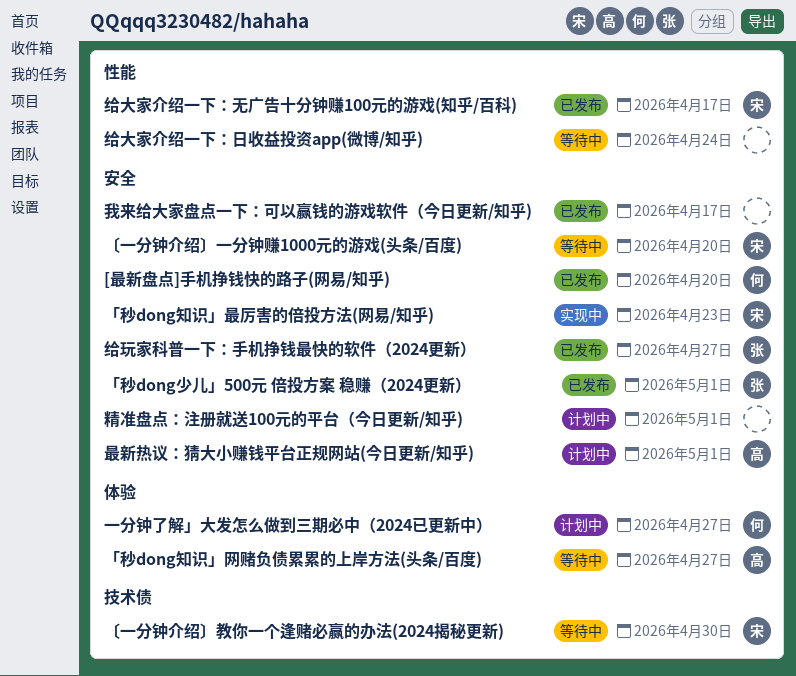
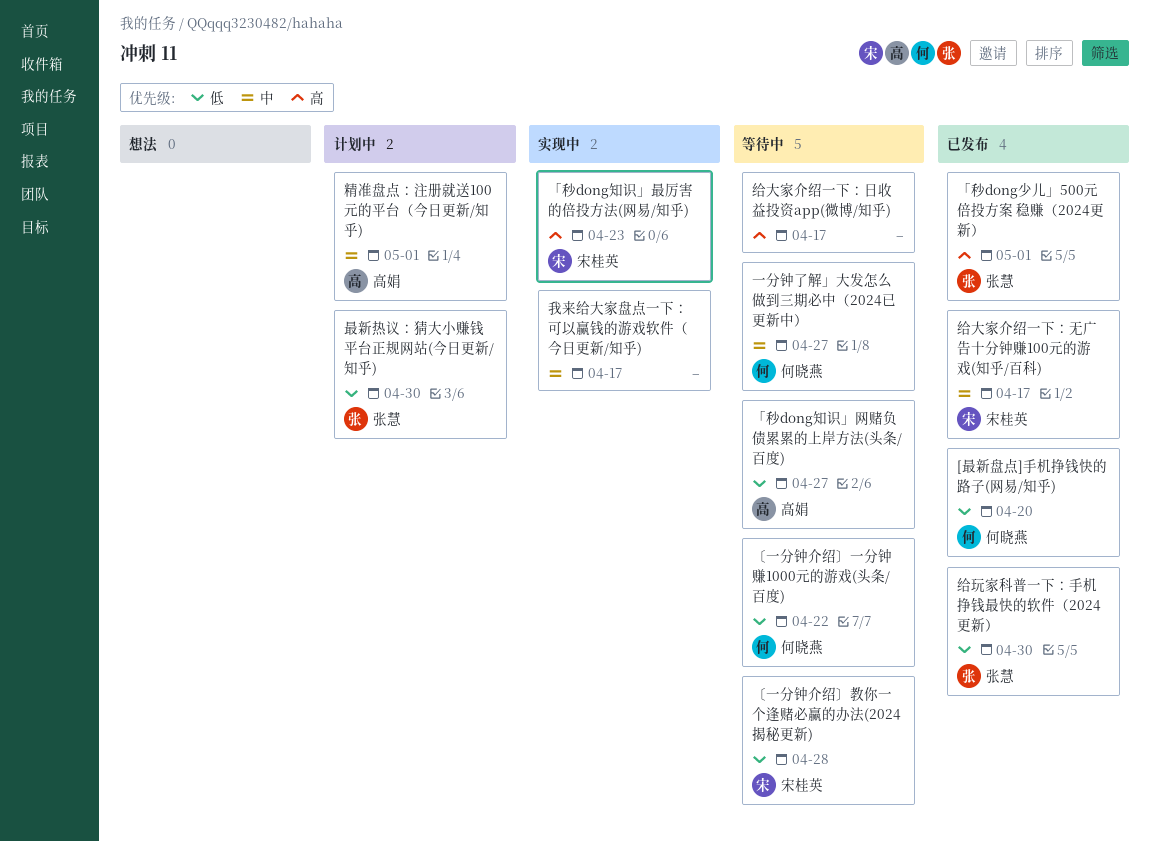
〔一分钟介绍〕一分钟赚1000元的游戏(头条/百度), owner: 宋桂英 -> 何晓燕
〔一分钟介绍〕一分钟赚1000元的游戏(头条/百度), due: Apr 20 -> Apr 22
〔一分钟介绍〕教你一个逢赌必赢的办法(2024揭秘更新), due: Apr 30 -> Apr 28
一分钟了解」大发怎么做到三期必中（2024已更新中）, status: 计划中 -> 等待中
我来给大家盘点一下：可以赢钱的游戏软件（今日更新/知乎), status: 已发布 -> 实现中
最新热议：猜大小赚钱平台正规网站(今日更新/知乎), owner: 高娟 -> 张慧
最新热议：猜大小赚钱平台正规网站(今日更新/知乎), due: May 1 -> Apr 30
精准盘点：注册就送100元的平台（今日更新/知乎), owner: none -> 高娟
给大家介绍一下：日收益投资app(微博/知乎), due: Apr 24 -> Apr 17
给玩家科普一下：手机挣钱最快的软件（2024更新）, due: Apr 27 -> Apr 30

